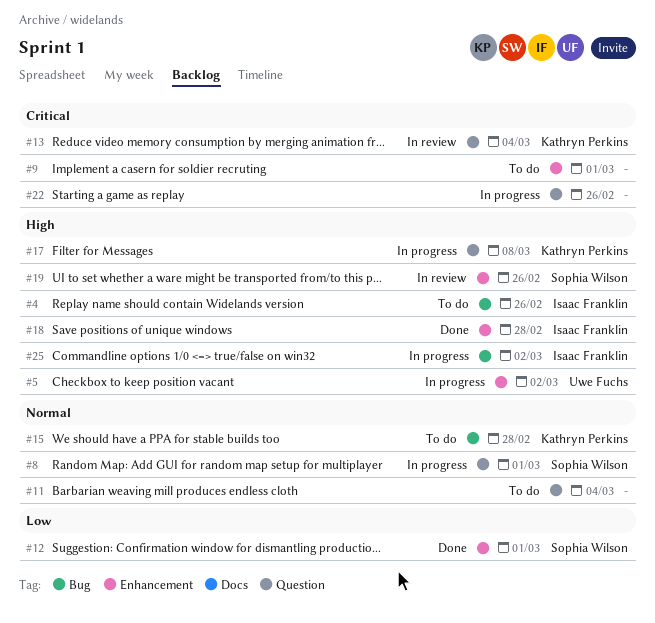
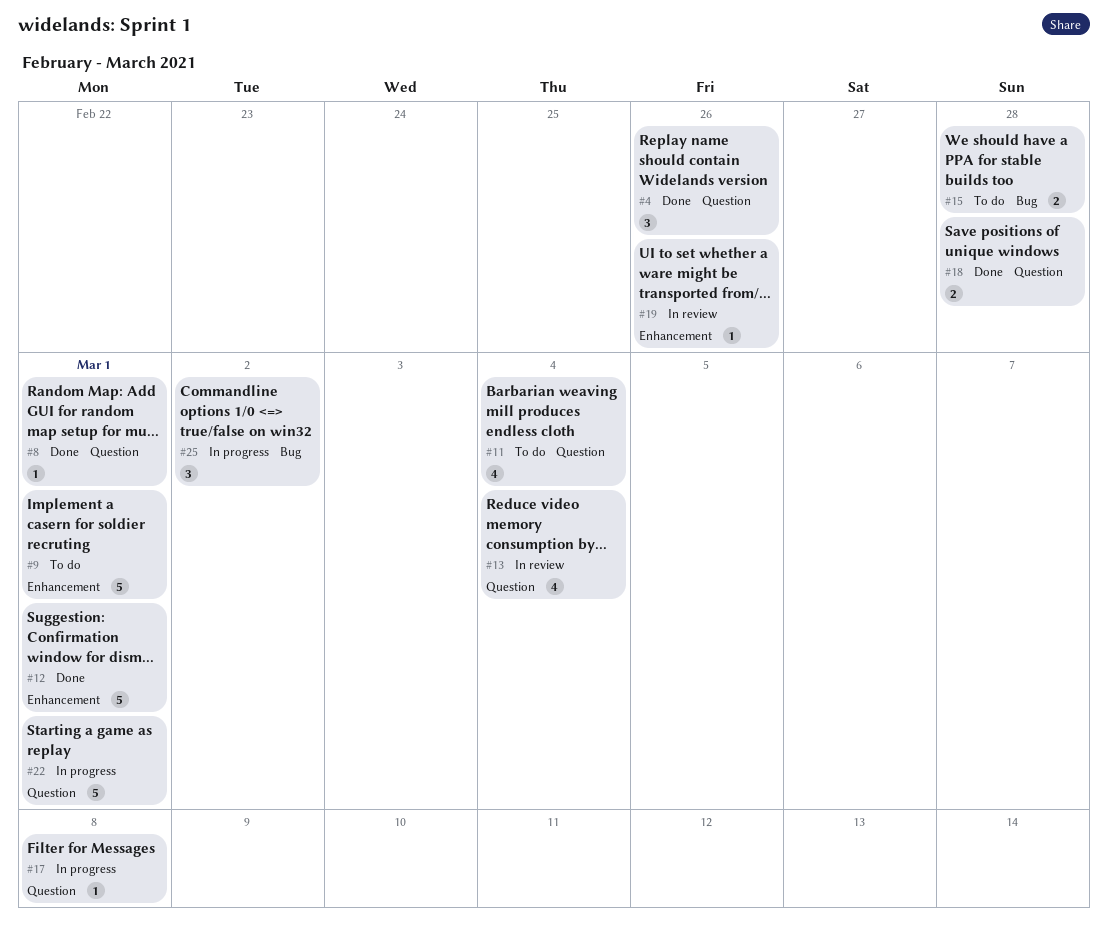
#4, status: To do -> Done
#4, label: Bug -> Question
#5: present -> none
#8, status: In progress -> Done
#18, label: Enhancement -> Question
#22, due: Feb 26 -> Mar 1

